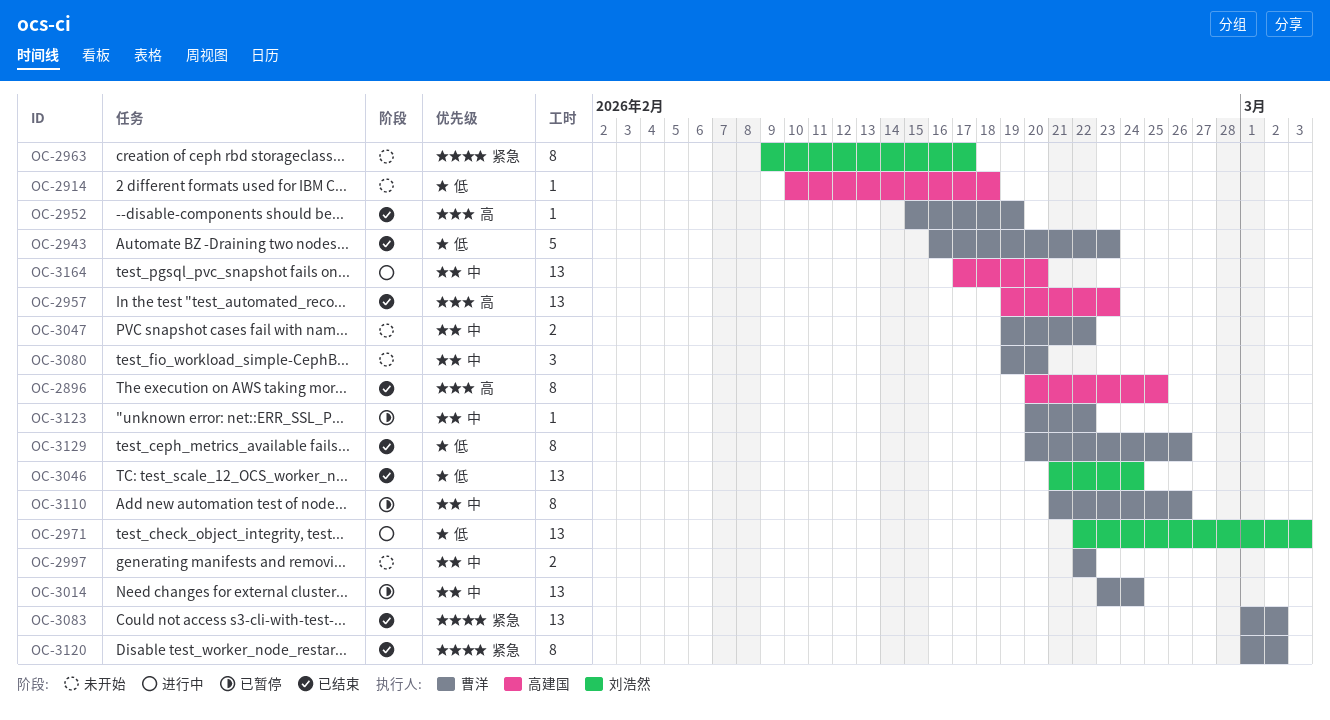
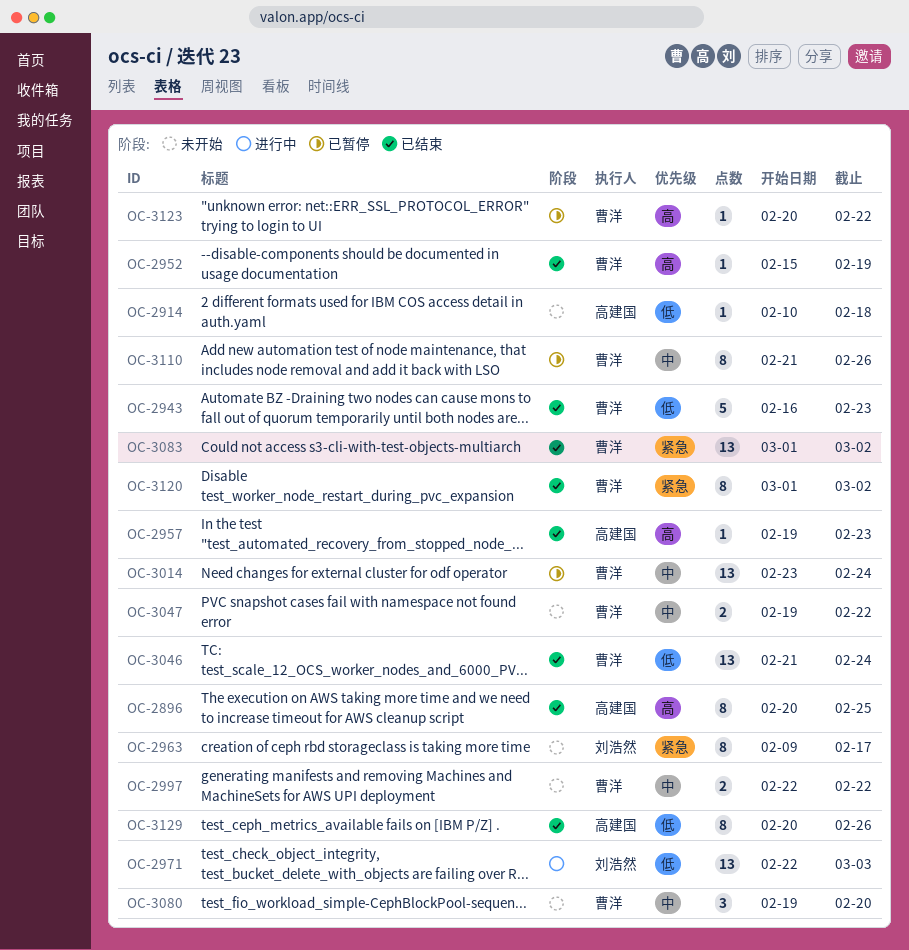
OC-2957, estimate: 13 -> 1
OC-3046, owner: 刘浩然 -> 曹洋
OC-3123, priority: 中 -> 高
OC-3129, owner: 曹洋 -> 高建国
OC-3164: present -> none

